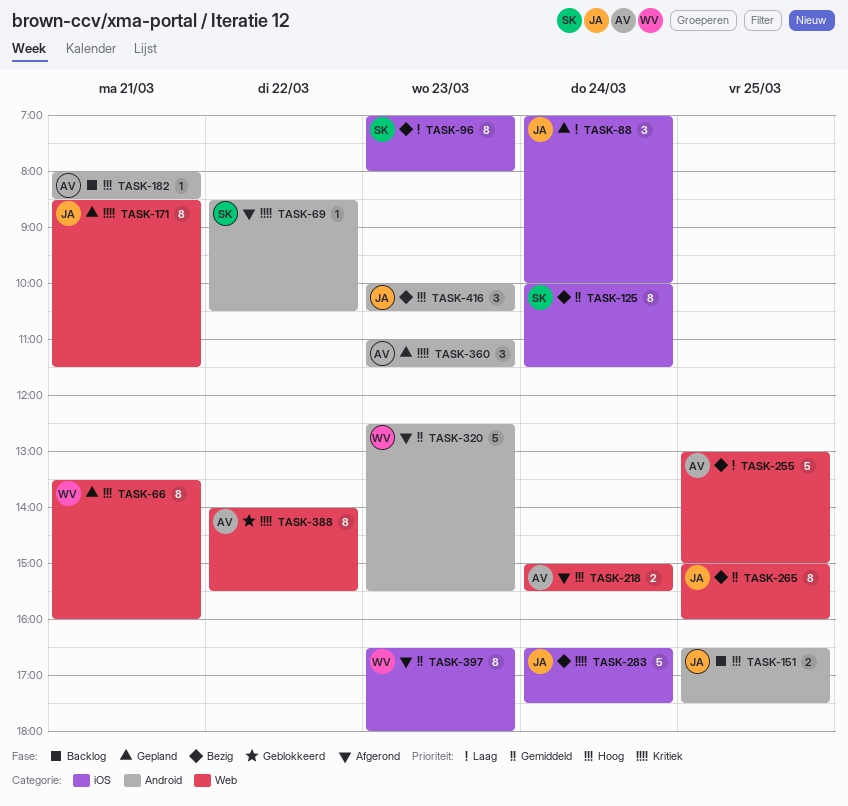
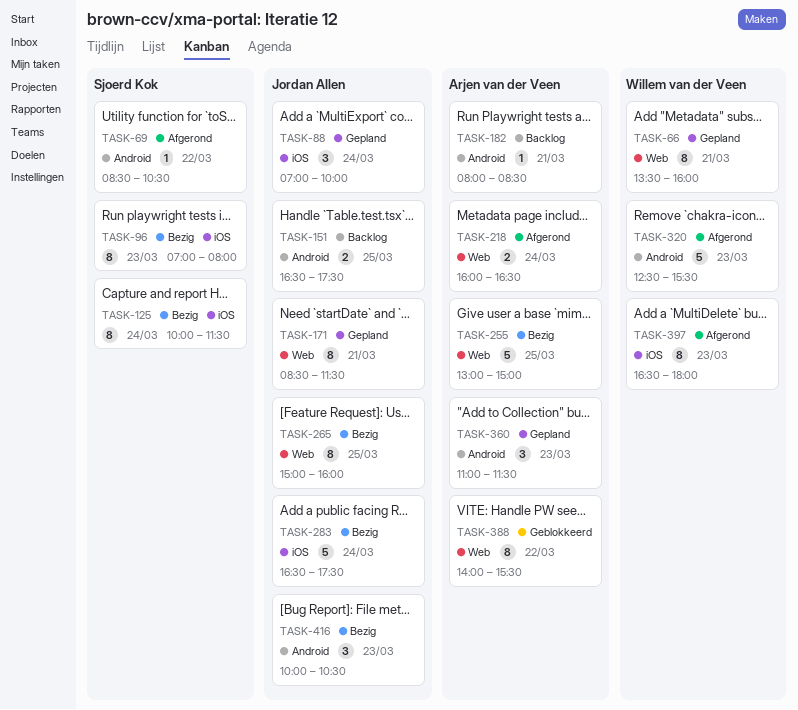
TASK-218, begins: 15:00 -> 16:00
TASK-218, ends: 15:30 -> 16:30

